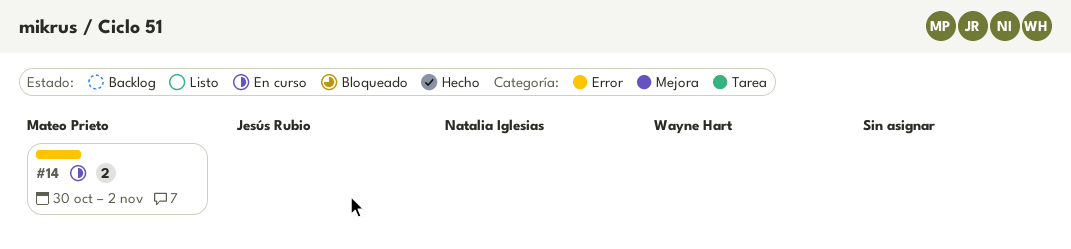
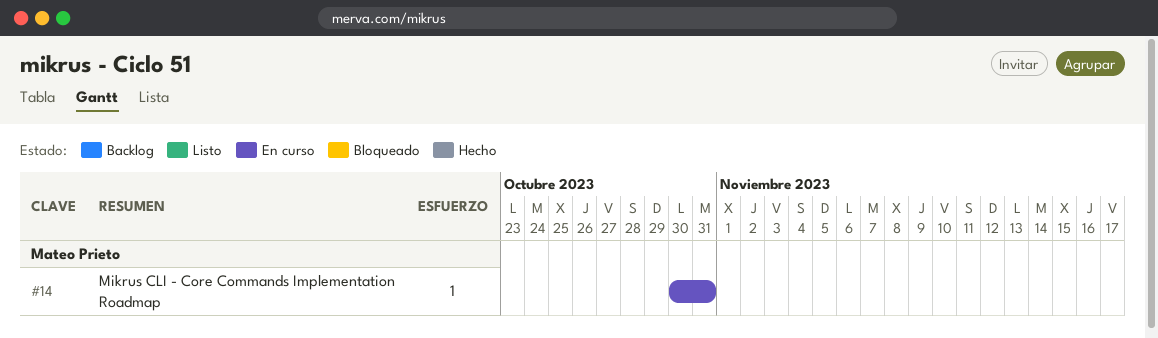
#14, estimate: 2 -> 1
#14, due: Nov 2 -> Oct 31

